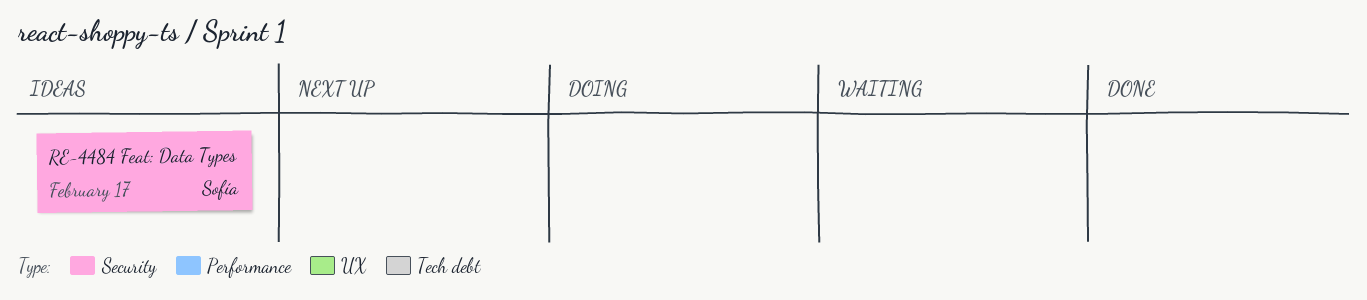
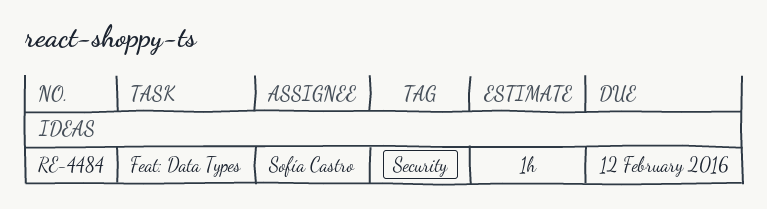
RE-4484, due: Feb 17 -> Feb 12

